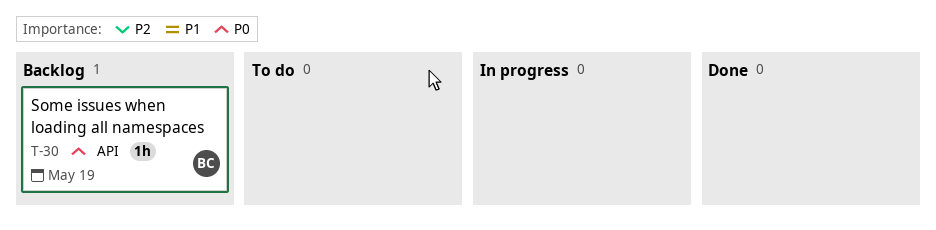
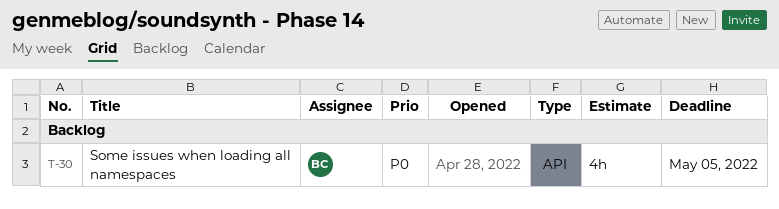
T-30, estimate: 1h -> 4h
T-30, due: May 19 -> May 5

